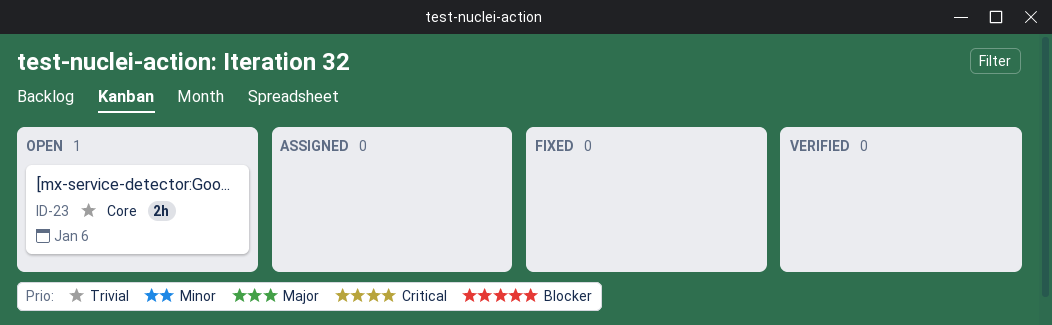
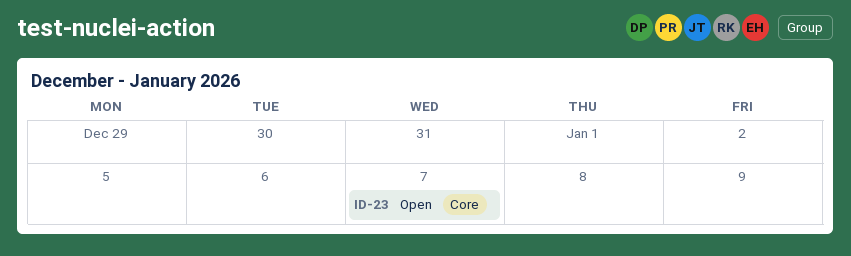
ID-23, due: Jan 6 -> Jan 7

